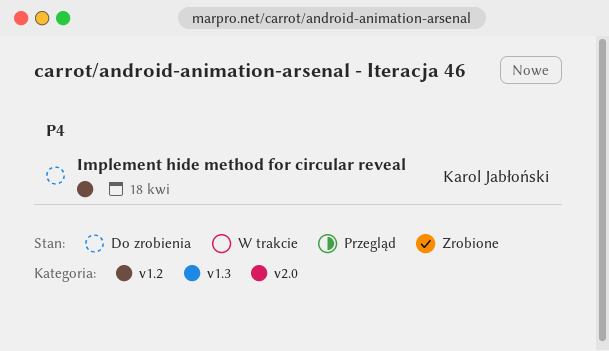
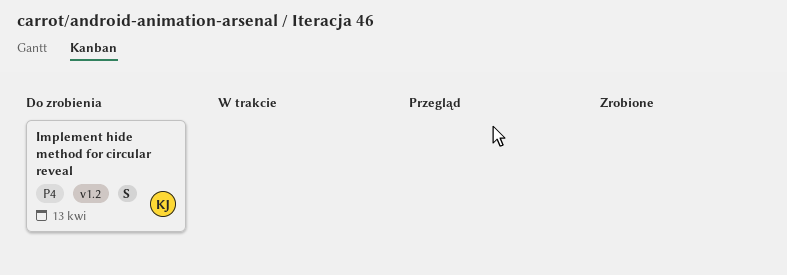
Implement hide method for circular reveal, due: Apr 18 -> Apr 13

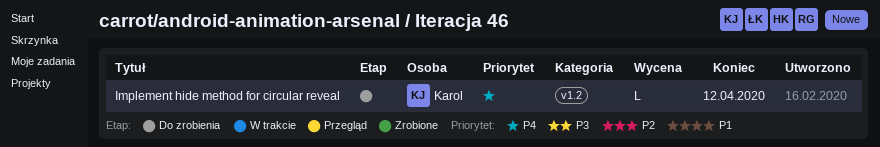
Implement hide method for circular reveal, estimate: S -> L
Implement hide method for circular reveal, due: Apr 13 -> Apr 12

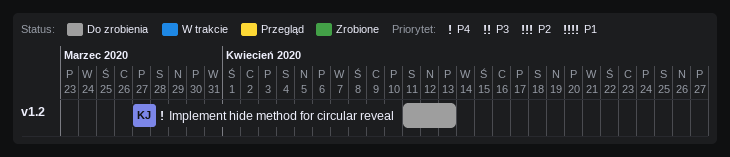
Implement hide method for circular reveal, due: Apr 12 -> Apr 13

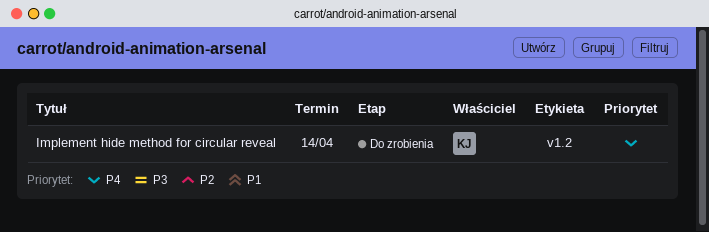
Implement hide method for circular reveal, due: Apr 13 -> Apr 14

